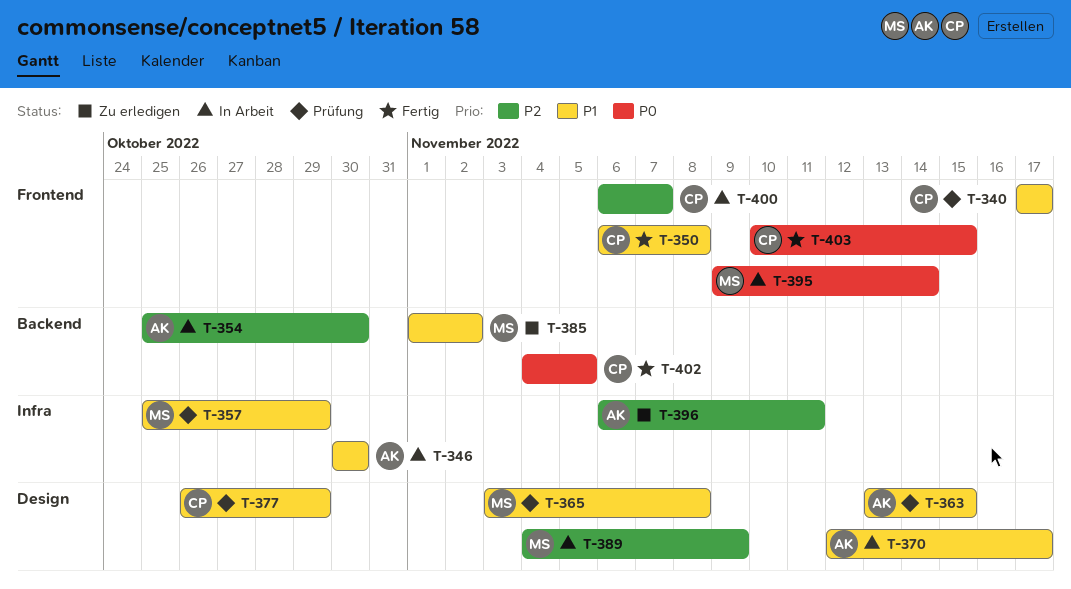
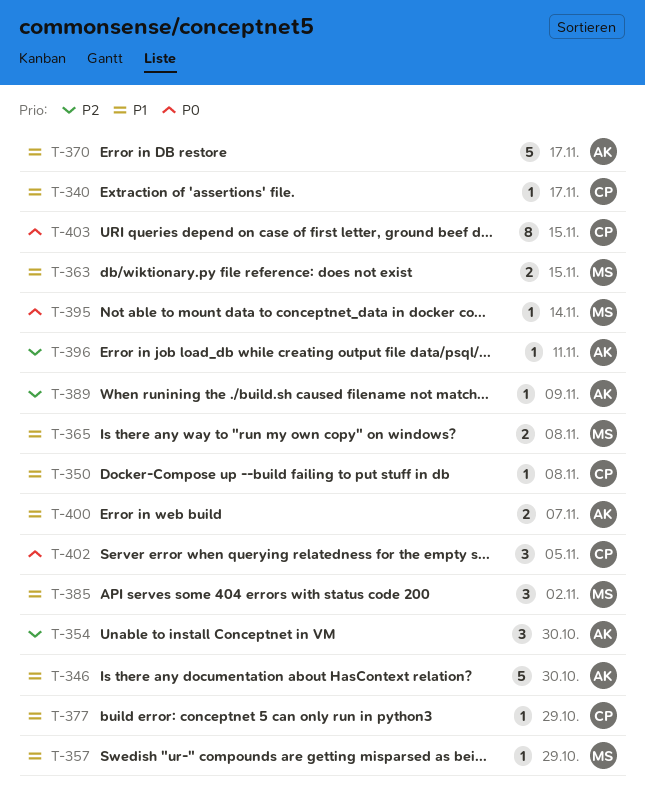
T-363, owner: AK -> MS
T-389, owner: MS -> AK
T-400, owner: CP -> AK
T-400, priority: P2 -> P1

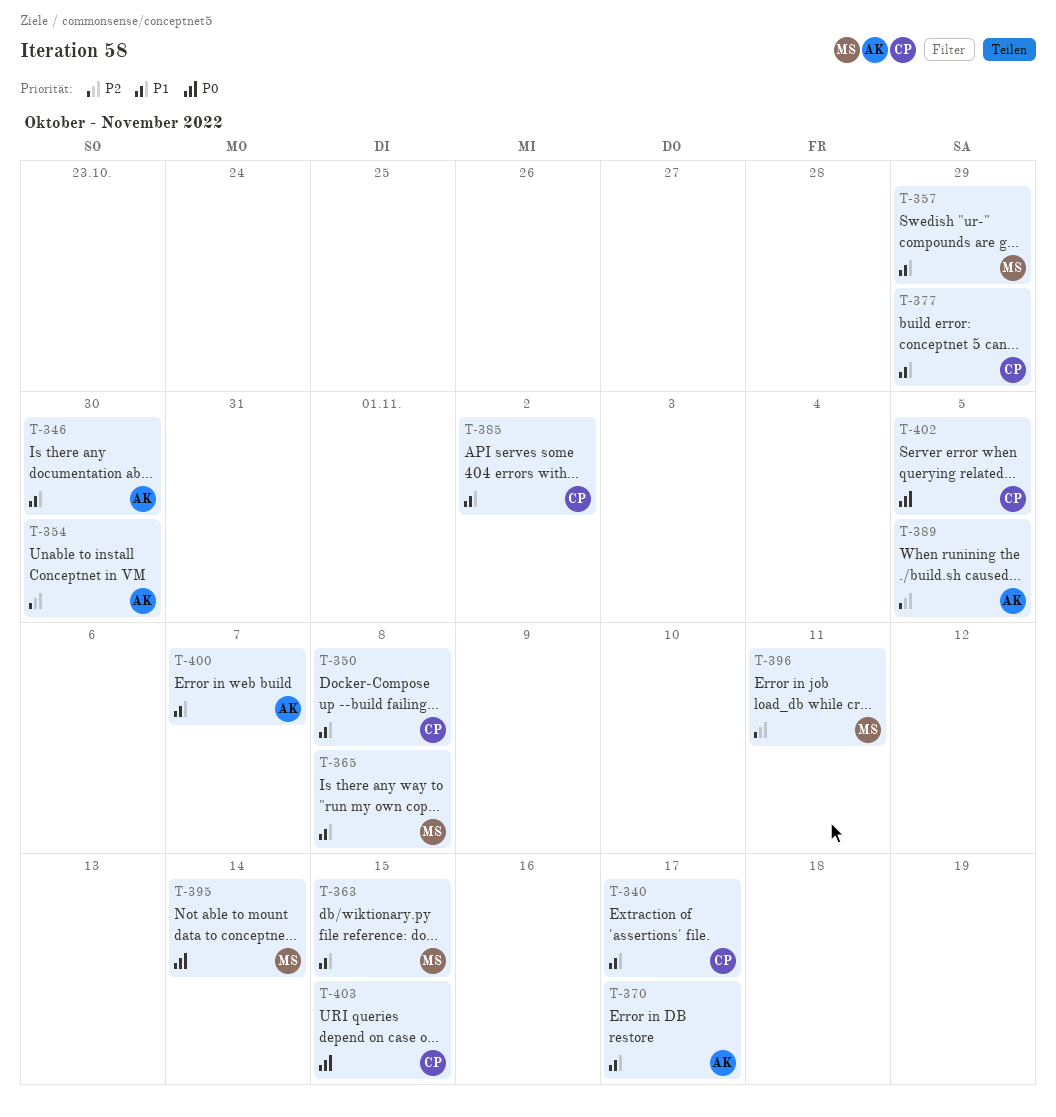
T-385, owner: MS -> CP
T-389, due: Nov 9 -> Nov 5
T-396, owner: AK -> MS

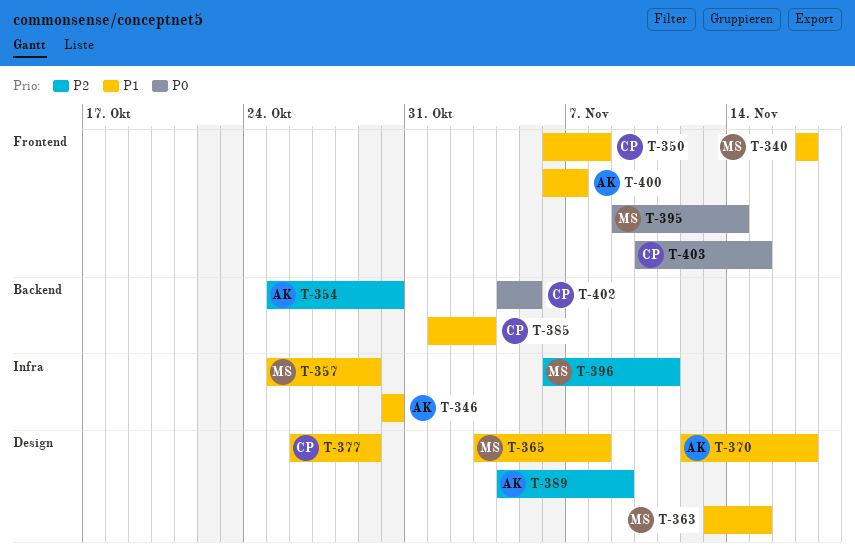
T-340, owner: CP -> MS
T-385, due: Nov 2 -> Nov 3
T-389, due: Nov 5 -> Nov 9

